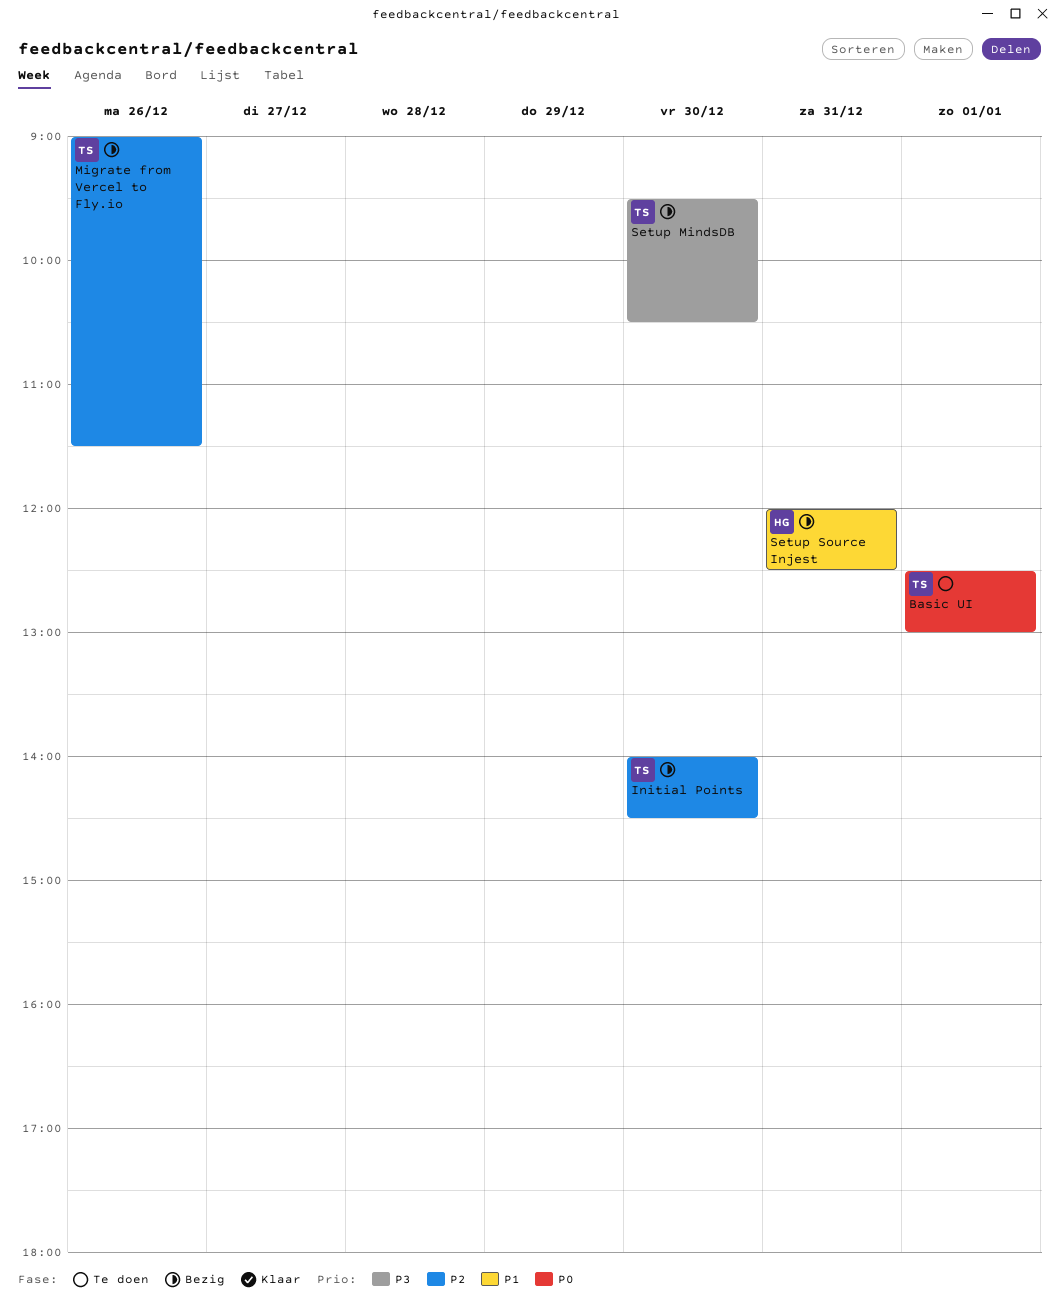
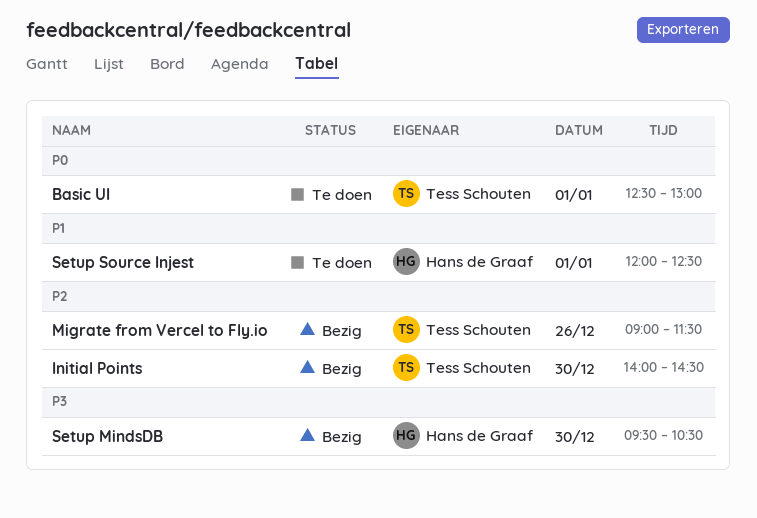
Setup MindsDB, owner: Tess Schouten -> Hans de Graaf
Setup Source Injest, status: Bezig -> Te doen
Setup Source Injest, day: Dec 31 -> Jan 1

